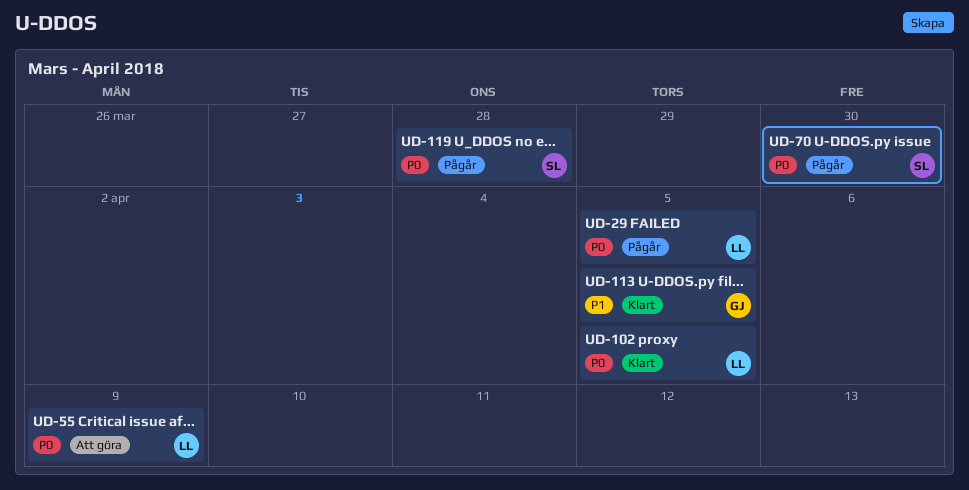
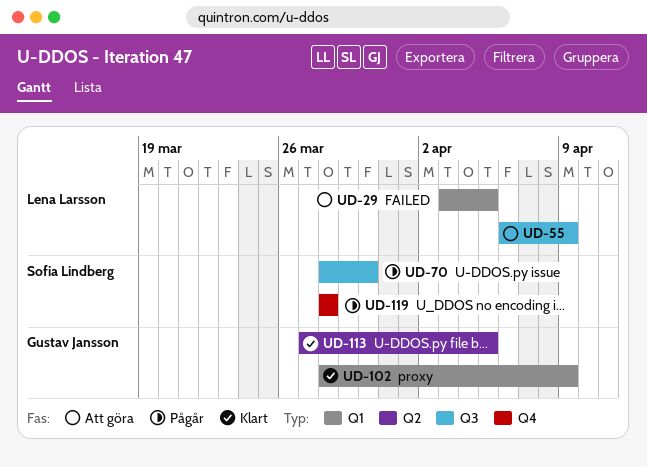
UD-29, status: Pågår -> Att göra
UD-102, owner: Lena Larsson -> Gustav Jansson
UD-102, due: Apr 5 -> Apr 9

